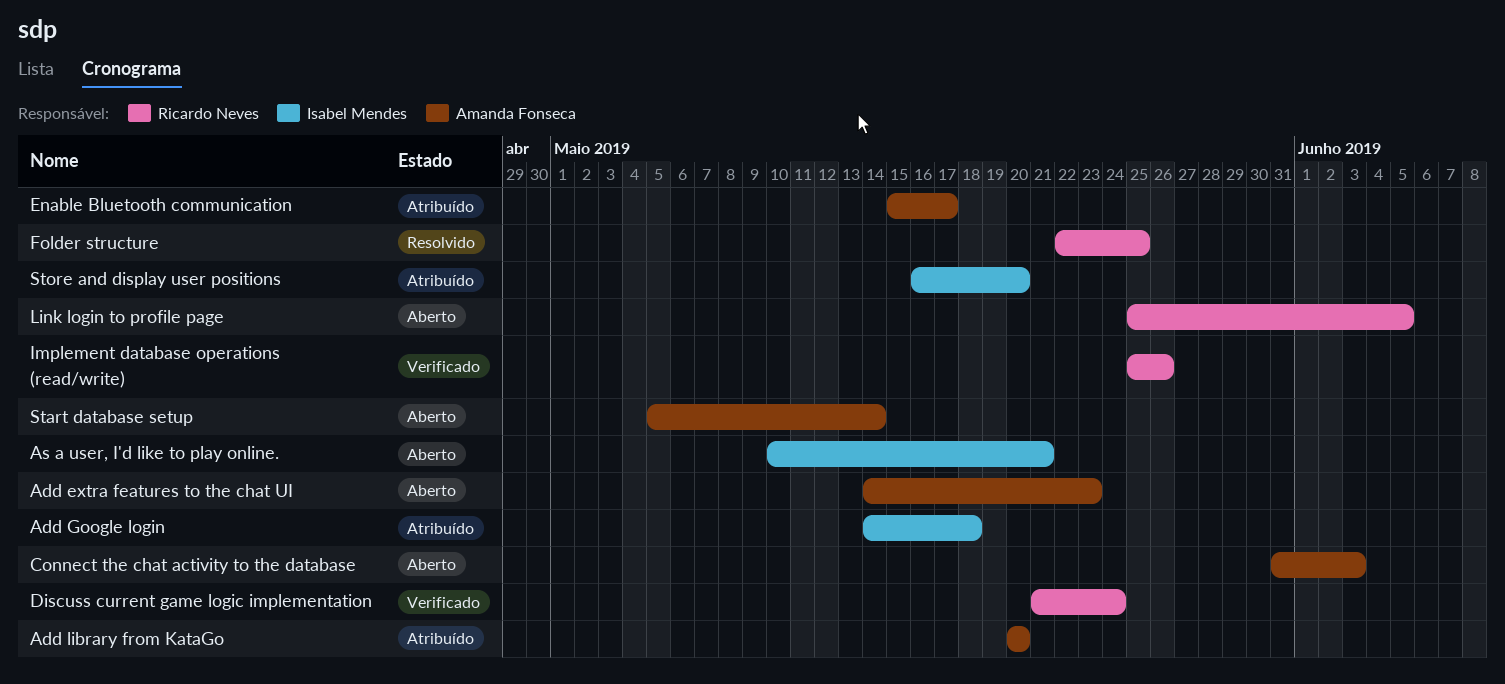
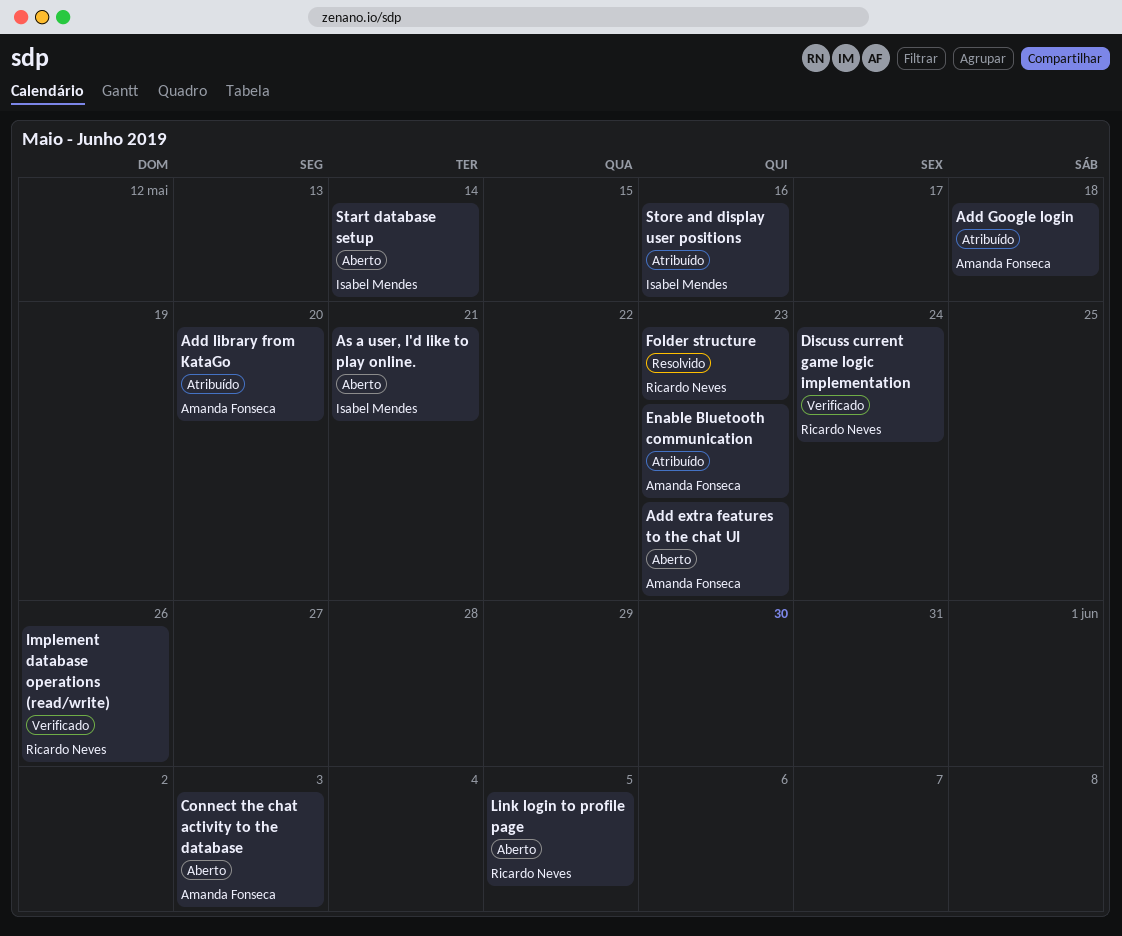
Add Google login, owner: Isabel Mendes -> Amanda Fonseca
Enable Bluetooth communication, due: May 17 -> May 23
Folder structure, due: May 25 -> May 23
Start database setup, owner: Amanda Fonseca -> Isabel Mendes
Store and display user positions, due: May 20 -> May 16

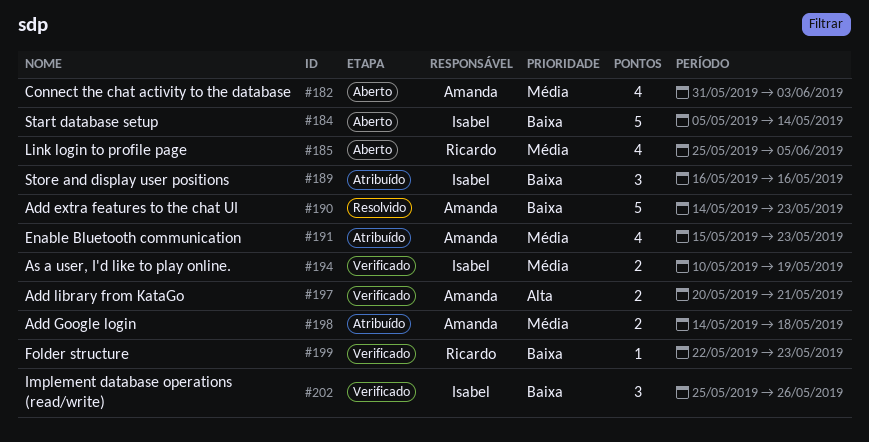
Add extra features to the chat UI, status: Aberto -> Resolvido
Add library from KataGo, status: Atribuído -> Verificado
Add library from KataGo, due: May 20 -> May 21
As a user, I'd like to play online., status: Aberto -> Verificado
As a user, I'd like to play online., due: May 21 -> May 19
Discuss current game logic implementation: present -> none
Folder structure, status: Resolvido -> Verificado
Implement database operations (read/write), owner: Ricardo Neves -> Isabel Mendes

